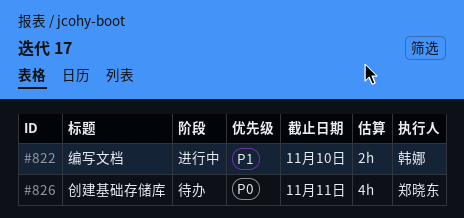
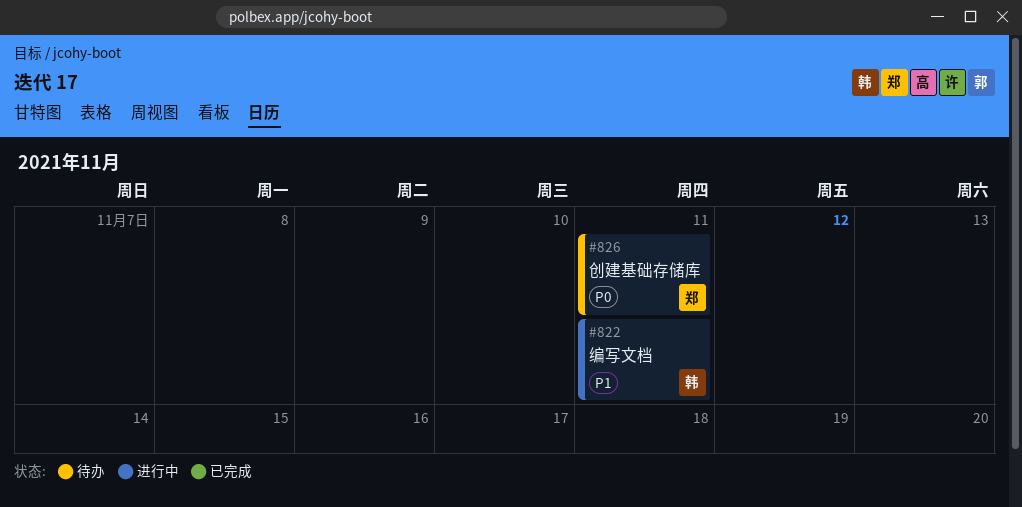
#822, due: Nov 10 -> Nov 11

